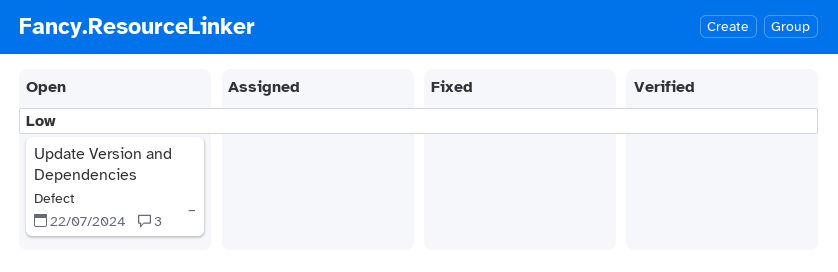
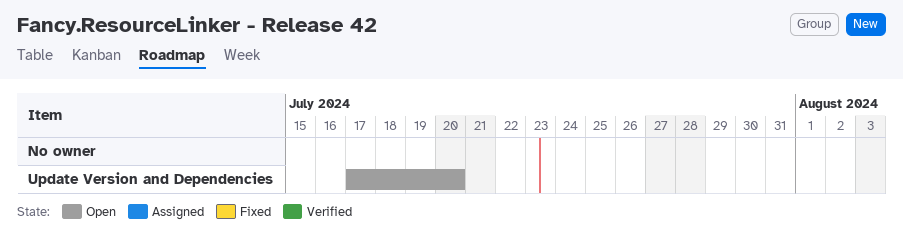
Update Version and Dependencies, due: Jul 22 -> Jul 20

